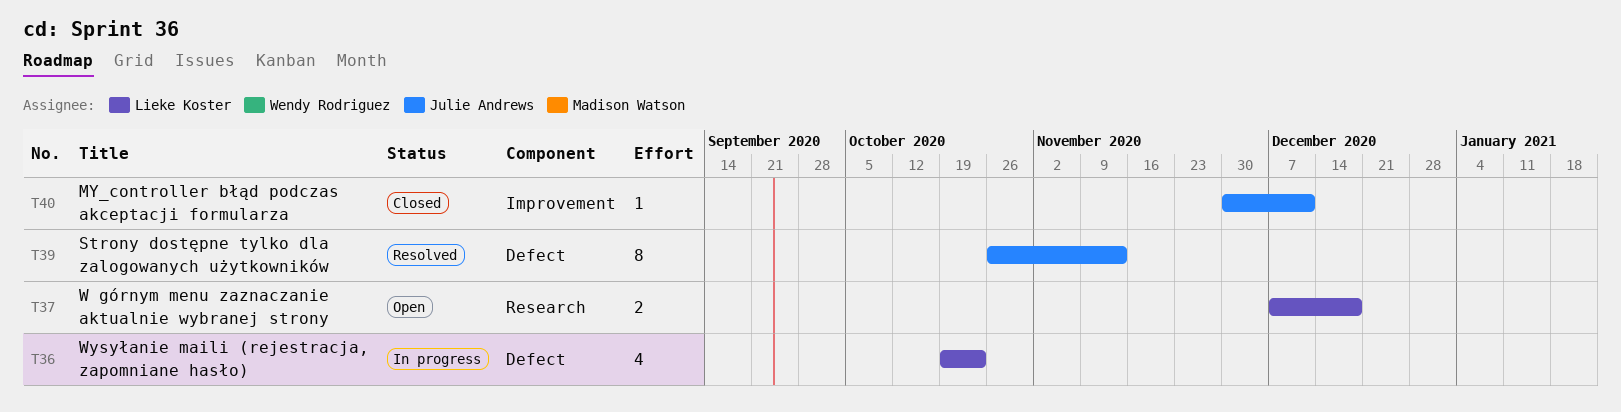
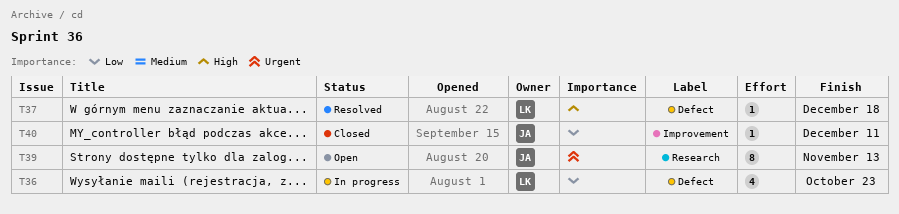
T37, status: Open -> Resolved
T37, label: Research -> Defect
T37, estimate: 2 -> 1
T39, status: Resolved -> Open
T39, label: Defect -> Research

